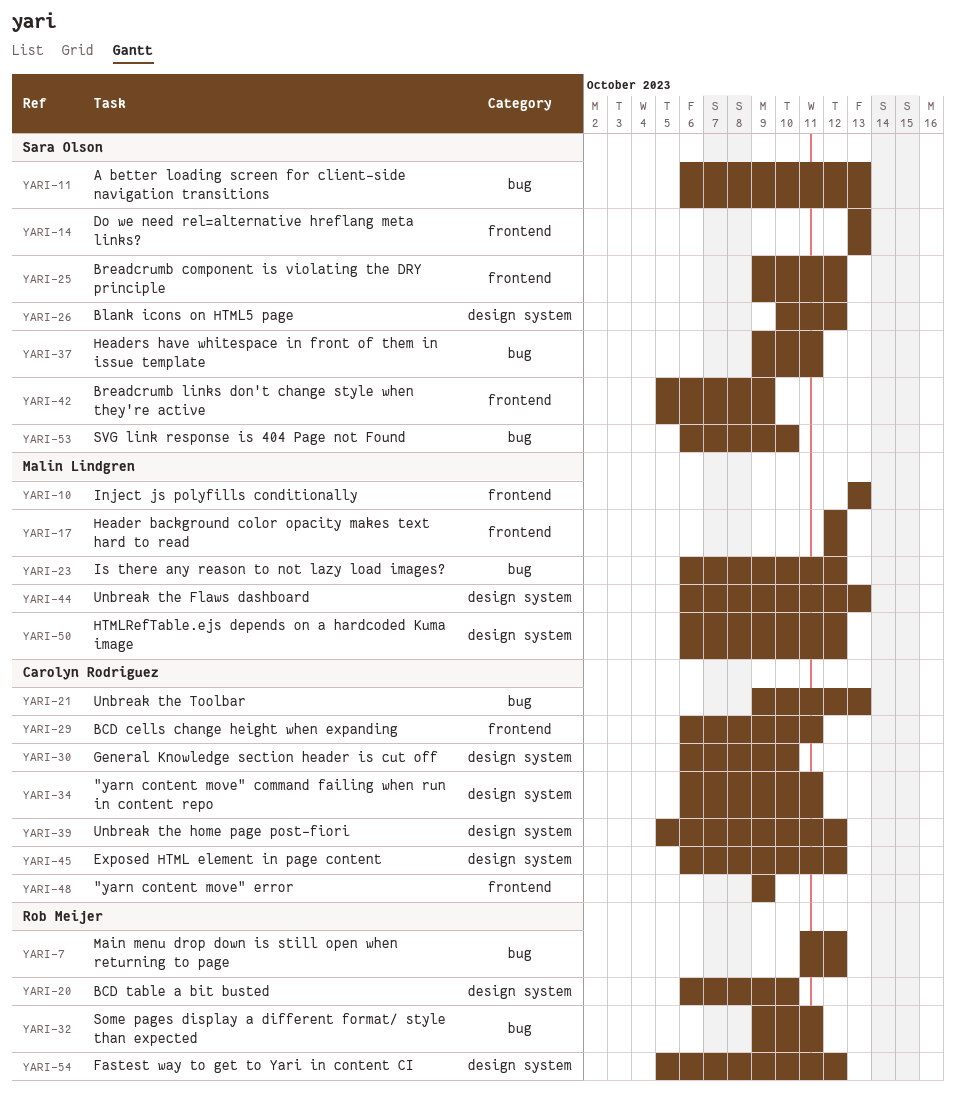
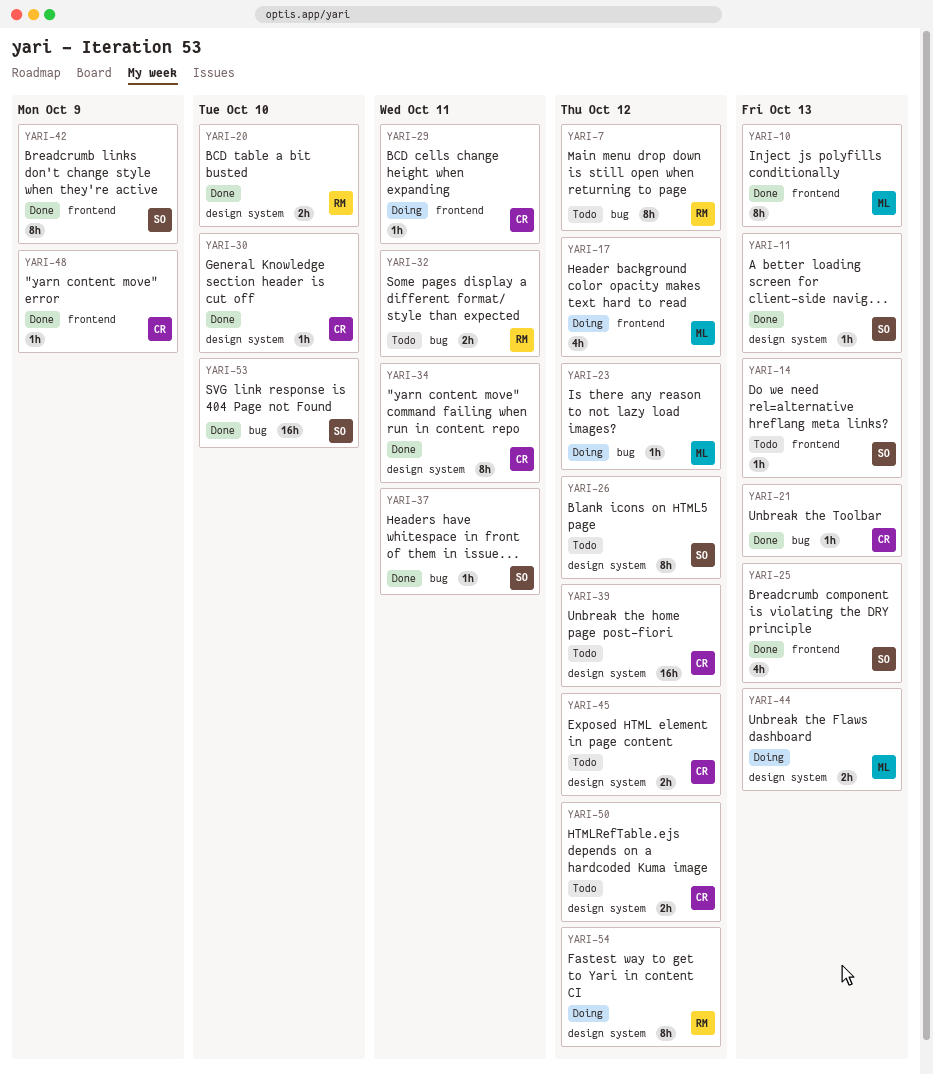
YARI-11, label: bug -> design system
YARI-25, due: Oct 12 -> Oct 13
YARI-50, owner: Malin Lindgren -> Carolyn Rodriguez

